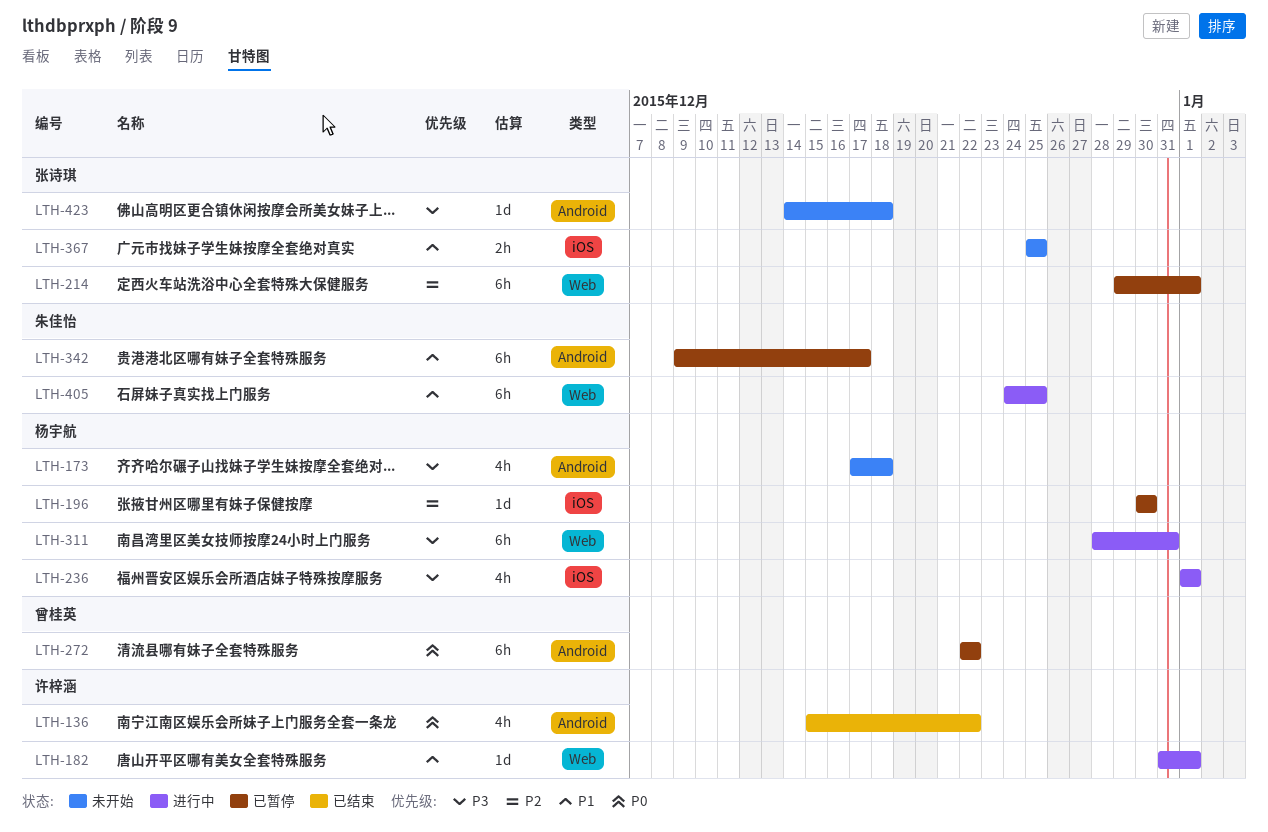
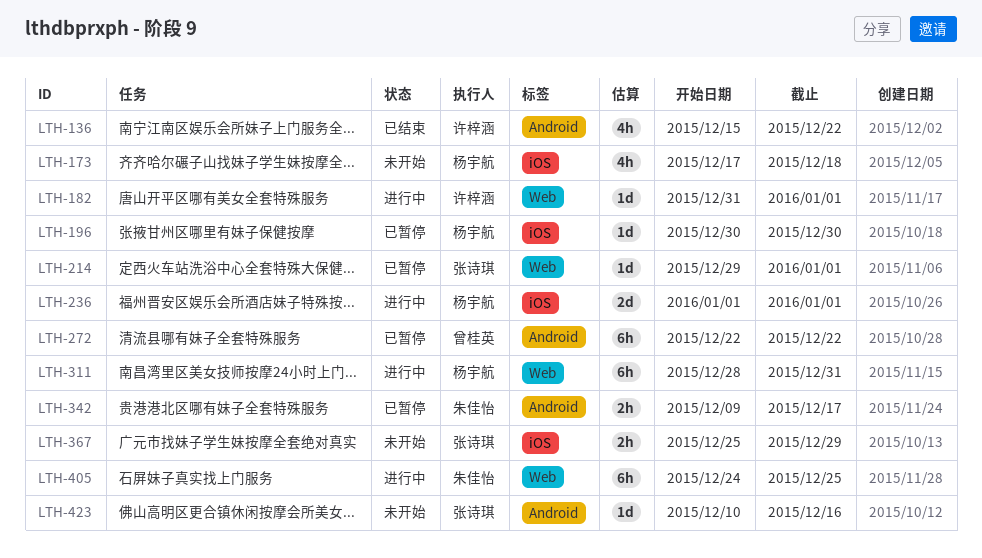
LTH-173, label: Android -> iOS
LTH-214, estimate: 6h -> 1d
LTH-236, estimate: 4h -> 2d
LTH-342, estimate: 6h -> 2h
LTH-367, due: Dec 25 -> Dec 29
LTH-423, start: Dec 14 -> Dec 10
LTH-423, due: Dec 18 -> Dec 16

